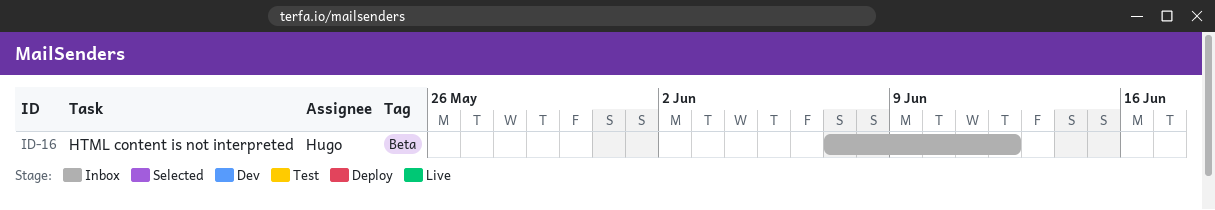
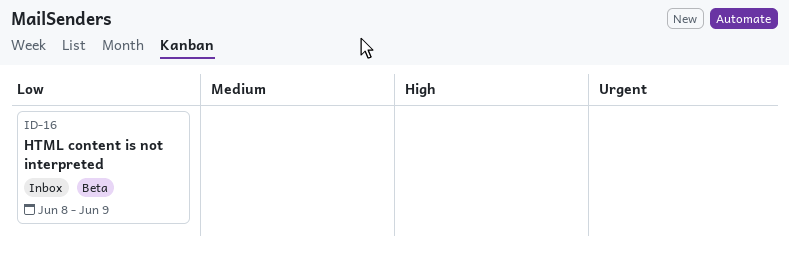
ID-16, start: Jun 7 -> Jun 8
ID-16, due: Jun 12 -> Jun 9

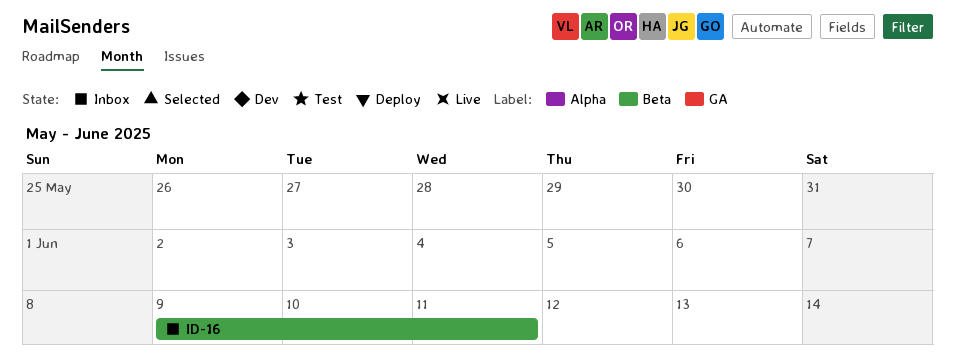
ID-16, start: Jun 8 -> Jun 9
ID-16, due: Jun 9 -> Jun 11

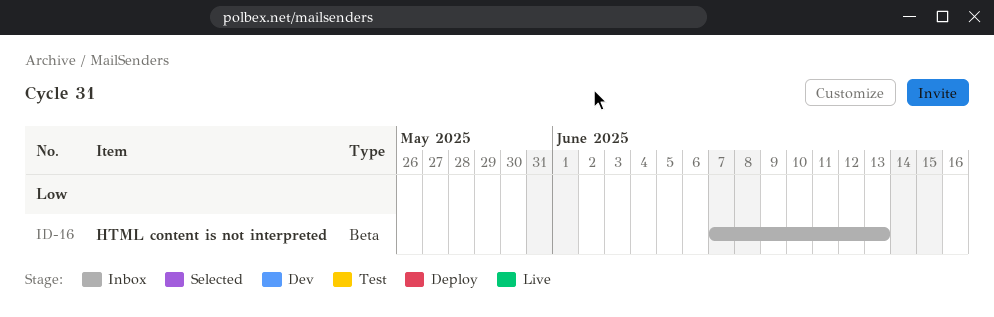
ID-16, start: Jun 9 -> Jun 7
ID-16, due: Jun 11 -> Jun 13

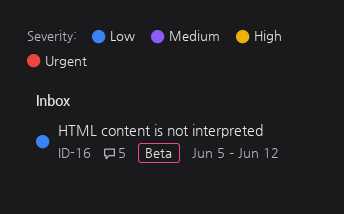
ID-16, start: Jun 7 -> Jun 5
ID-16, due: Jun 13 -> Jun 12

